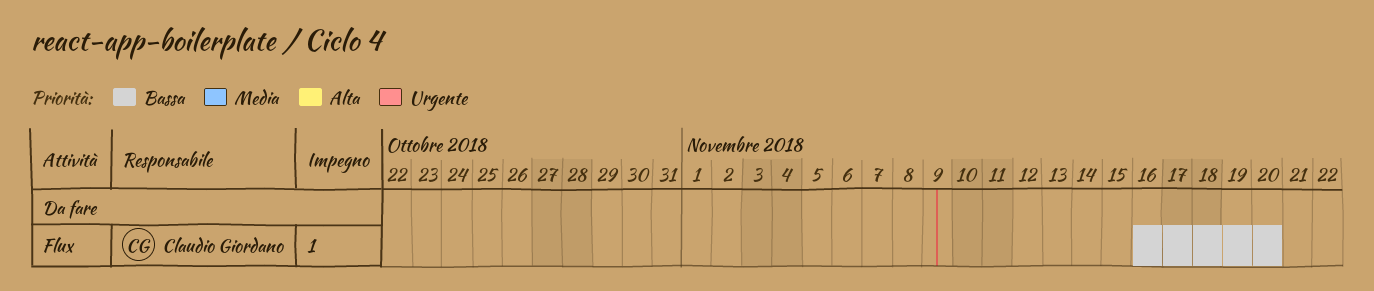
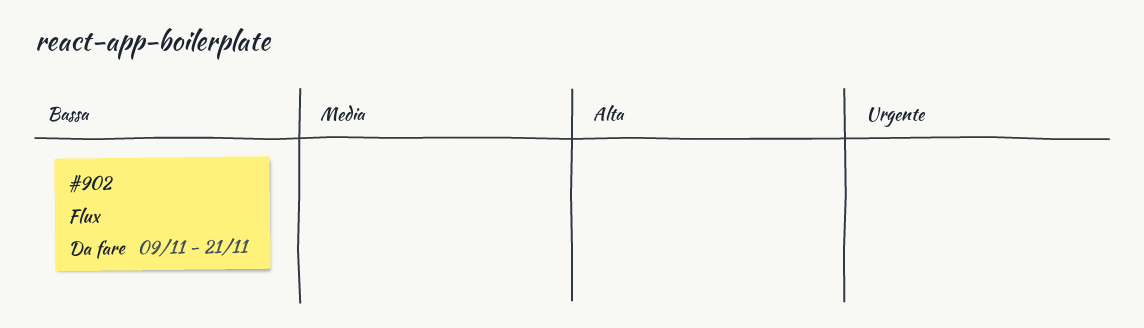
Flux, start: Nov 16 -> Nov 9
Flux, due: Nov 20 -> Nov 21

